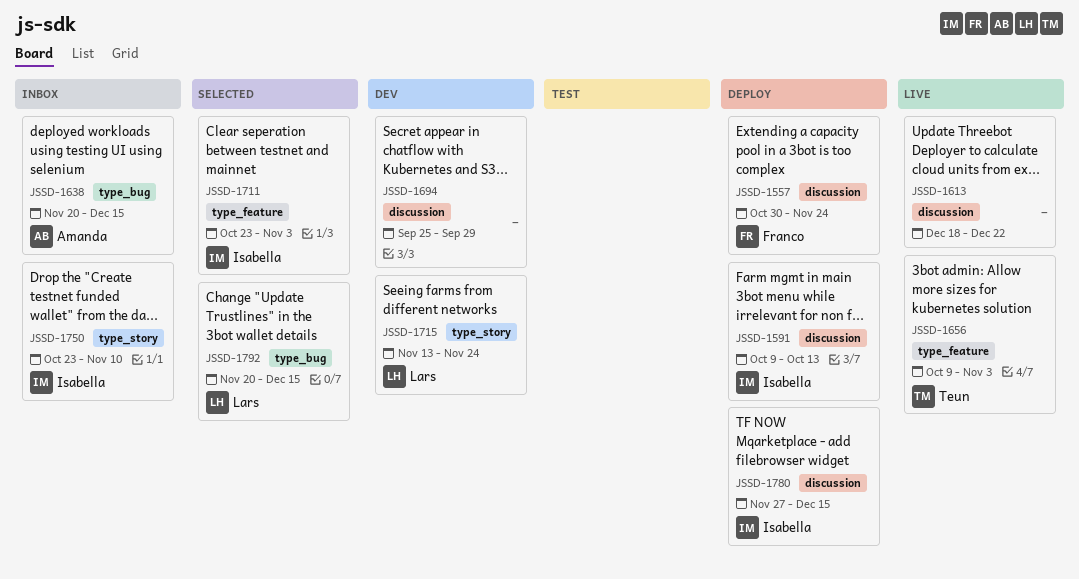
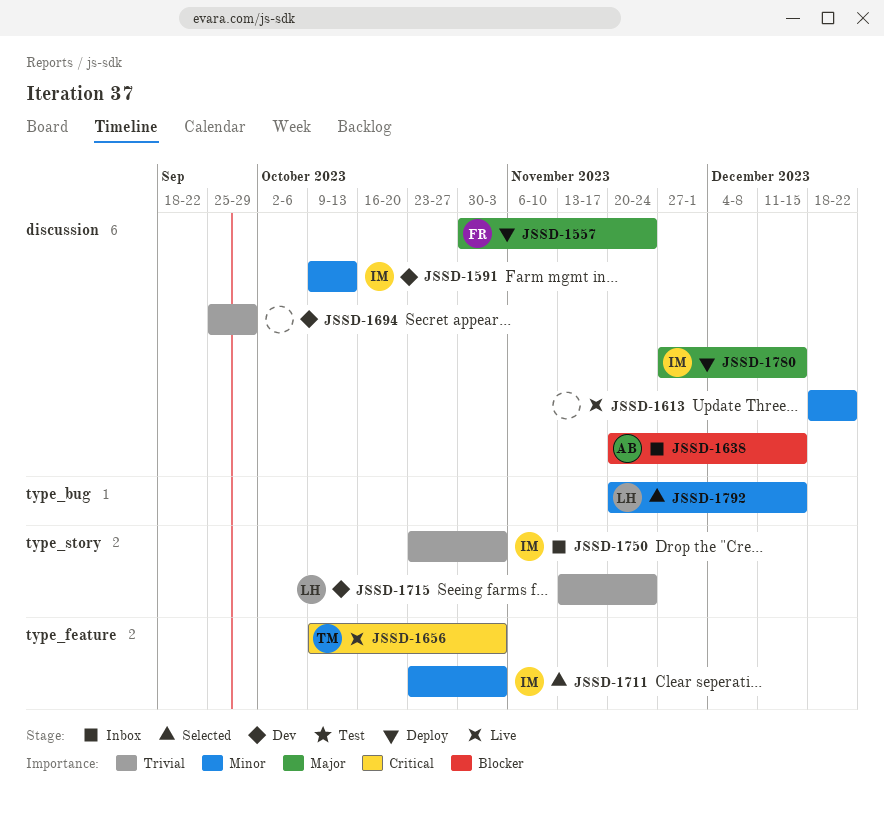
JSSD-1591, status: Deploy -> Dev
JSSD-1638, label: type_bug -> discussion
JSSD-1750, due: Nov 10 -> Nov 3

